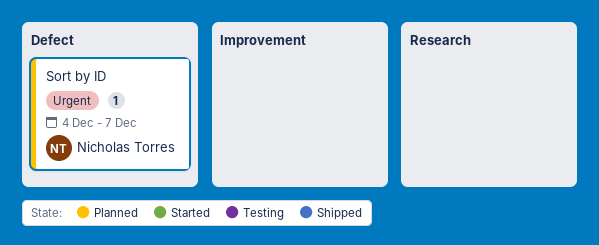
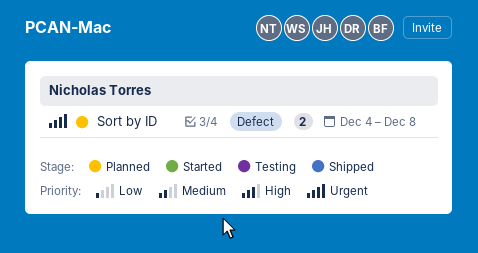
Sort by ID, estimate: 1 -> 2
Sort by ID, due: Dec 7 -> Dec 8

